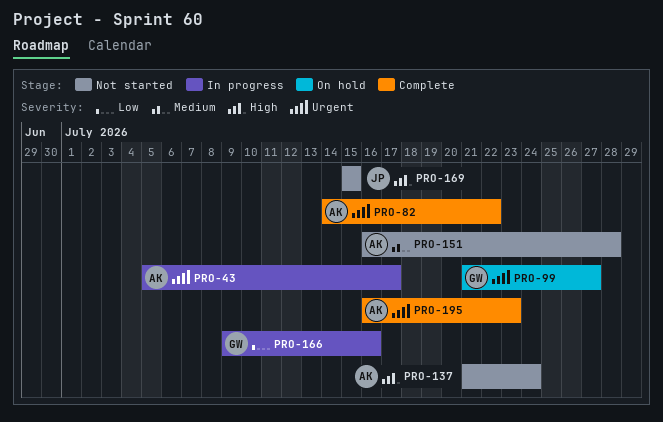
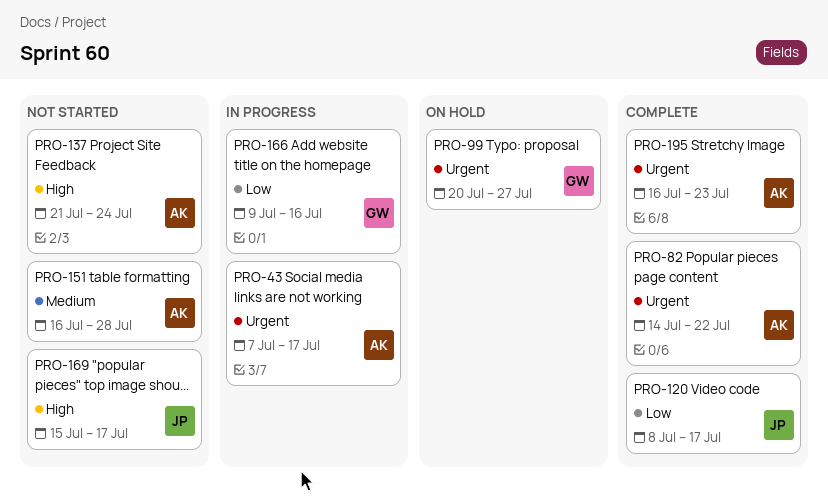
PRO-43, start: Jul 5 -> Jul 7
PRO-99, start: Jul 21 -> Jul 20
PRO-120: none -> present
PRO-169, due: Jul 15 -> Jul 17

